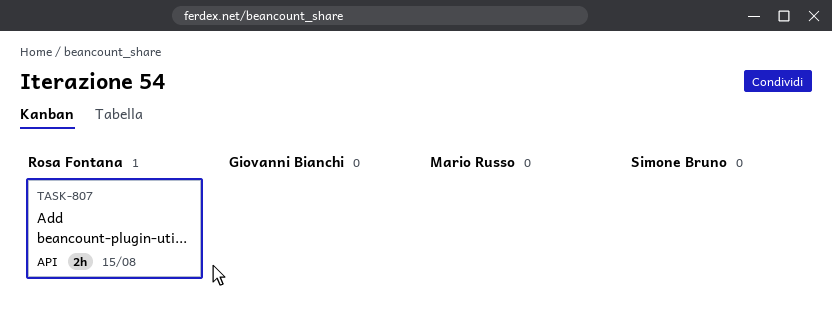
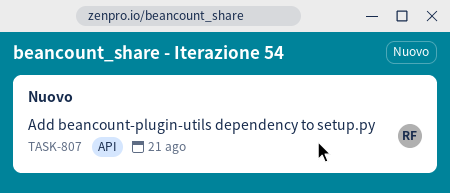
TASK-807, due: Aug 15 -> Aug 21

